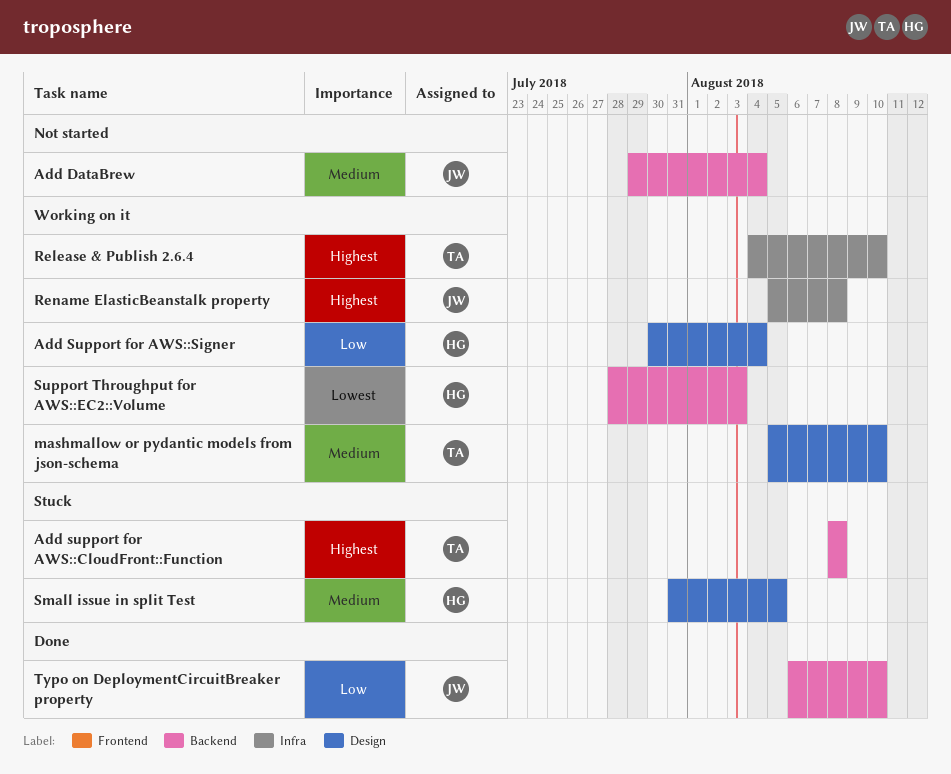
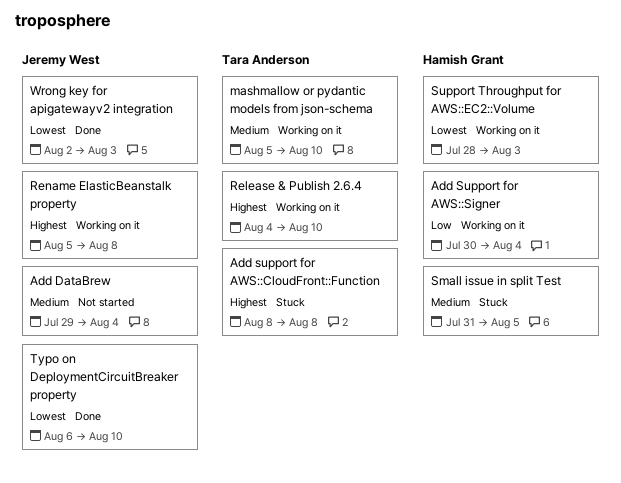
Typo on DeploymentCircuitBreaker property, priority: Low -> Lowest
Wrong key for apigatewayv2 integration: none -> present

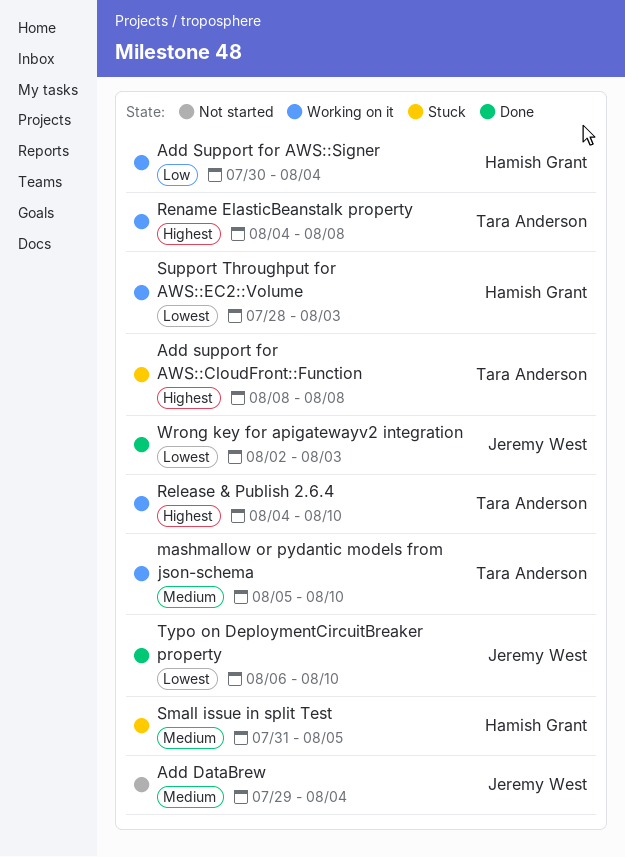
Rename ElasticBeanstalk property, owner: Jeremy West -> Tara Anderson
Rename ElasticBeanstalk property, start: Aug 5 -> Aug 4

